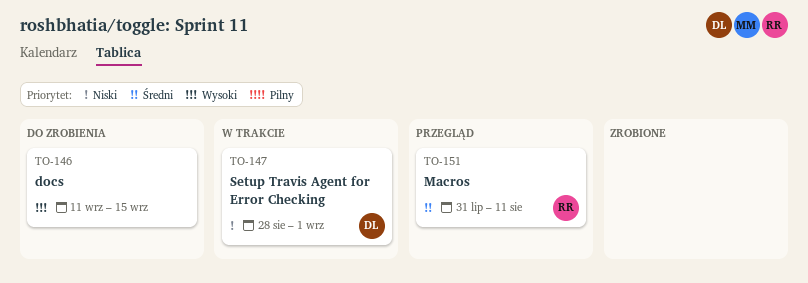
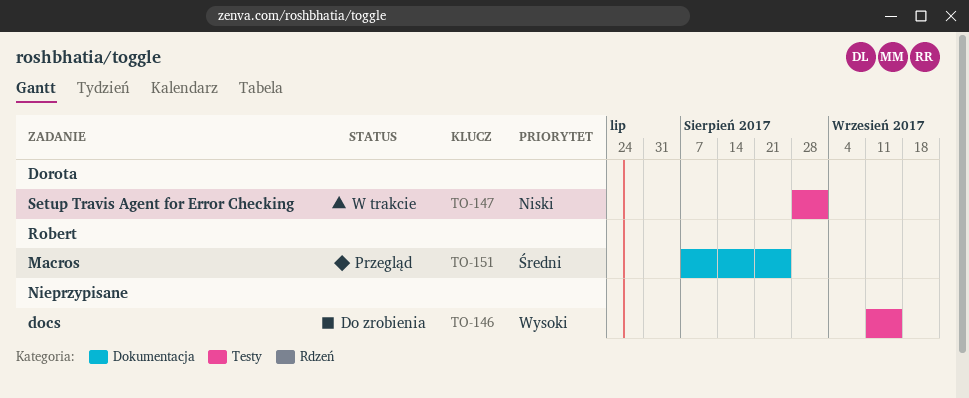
TO-151, start: Jul 31 -> Aug 7
TO-151, due: Aug 11 -> Aug 25

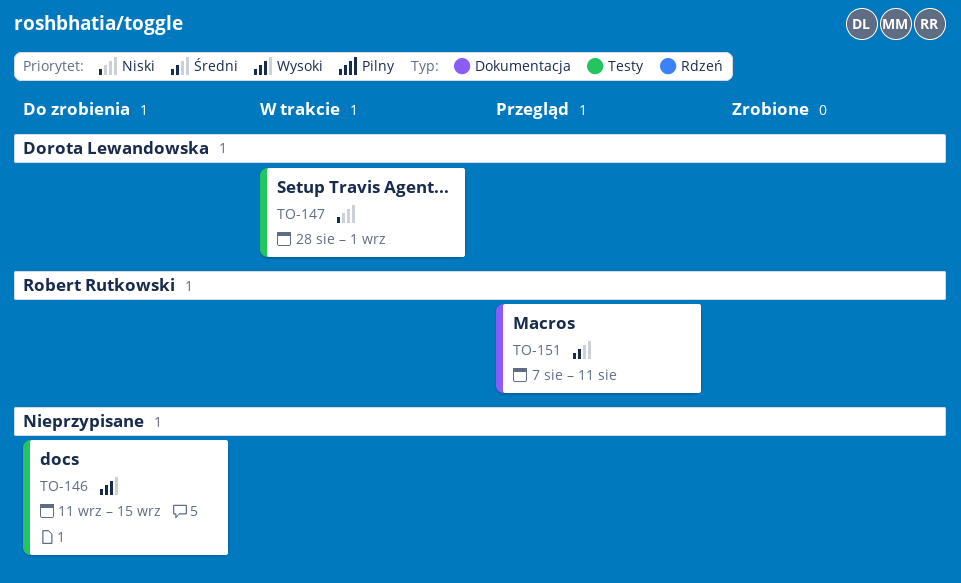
TO-151, due: Aug 25 -> Aug 11

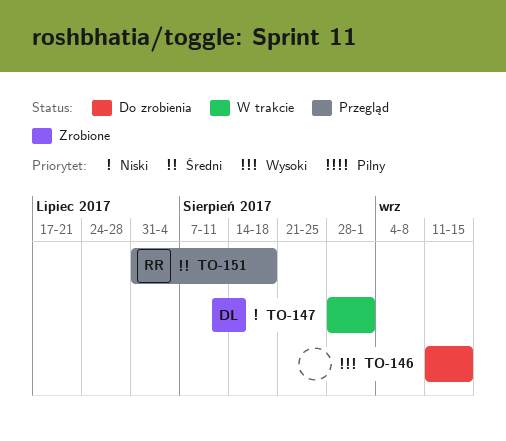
TO-151, start: Aug 7 -> Jul 31
TO-151, due: Aug 11 -> Aug 18

